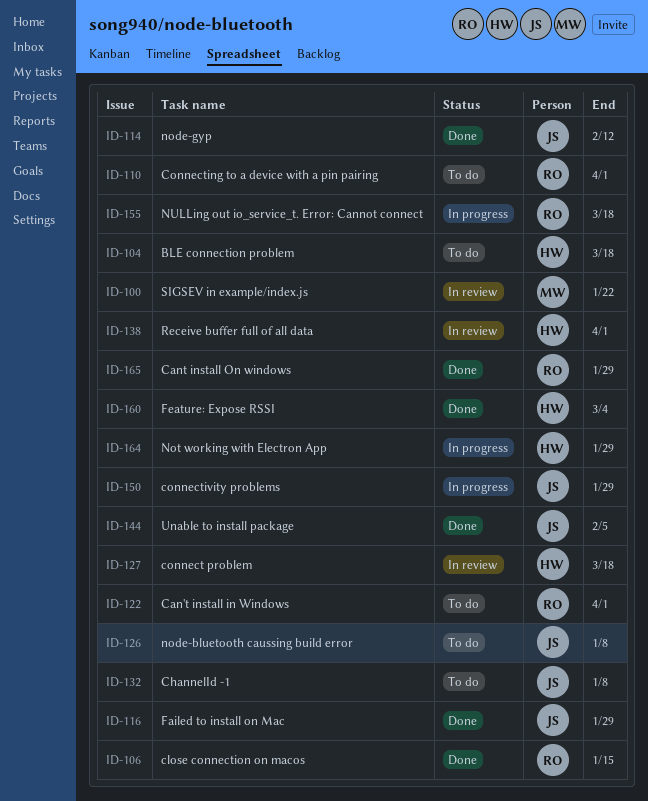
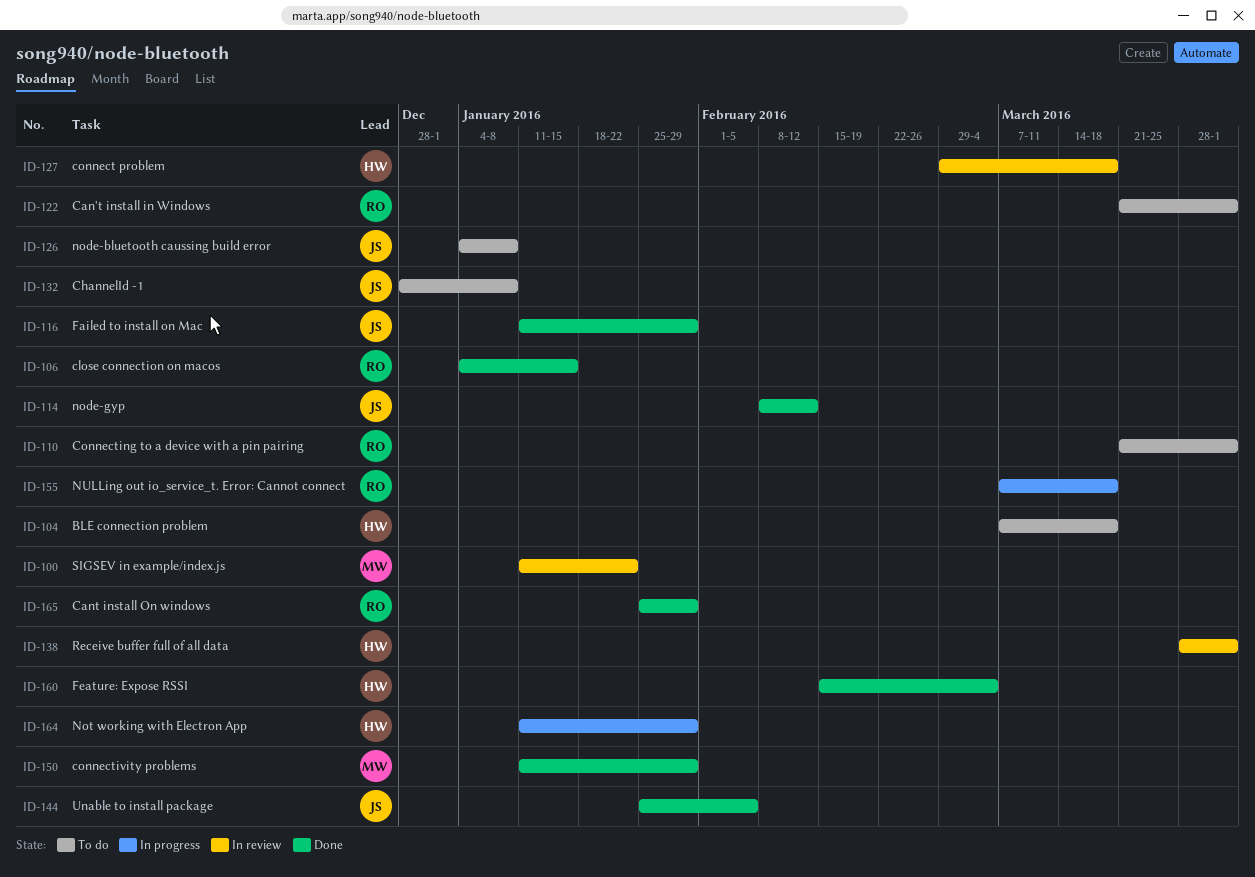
ID-150, status: In progress -> Done
ID-150, owner: JS -> MW

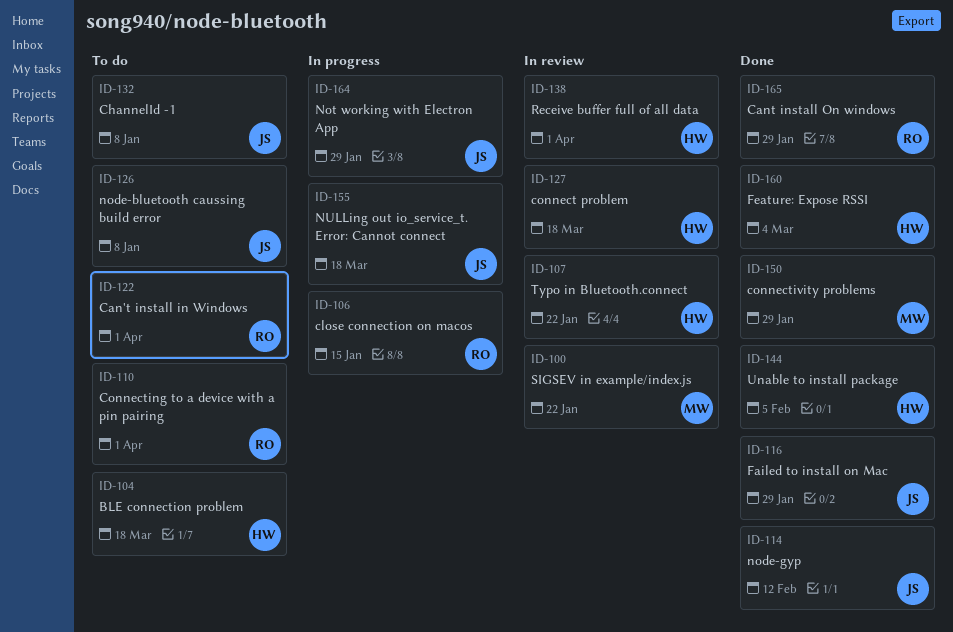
ID-106, status: Done -> In progress
ID-107: none -> present
ID-144, owner: JS -> HW
ID-155, owner: RO -> JS
ID-164, owner: HW -> JS

